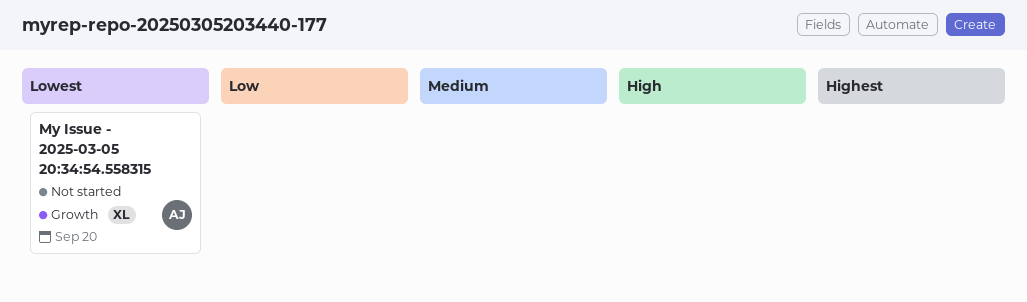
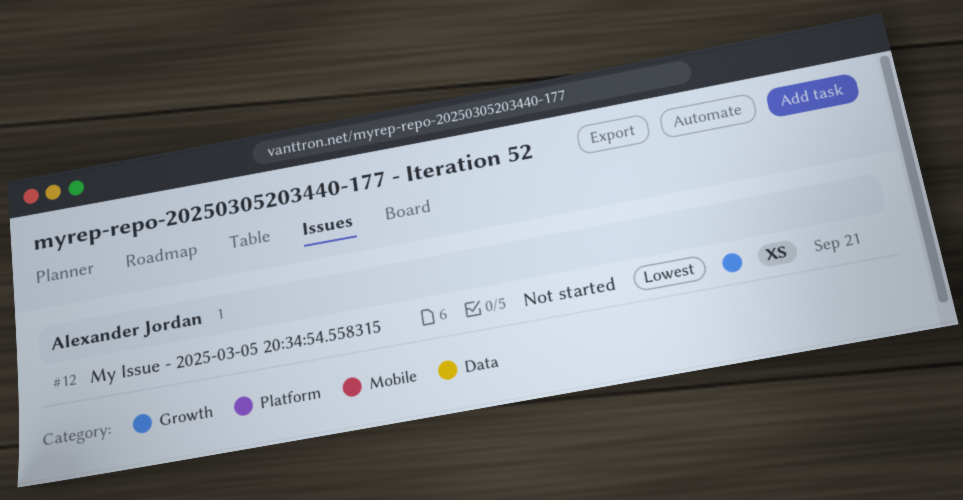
My Issue - 2025-03-05 20:34:54.558315, estimate: XL -> XS
My Issue - 2025-03-05 20:34:54.558315, due: Sep 20 -> Sep 21

